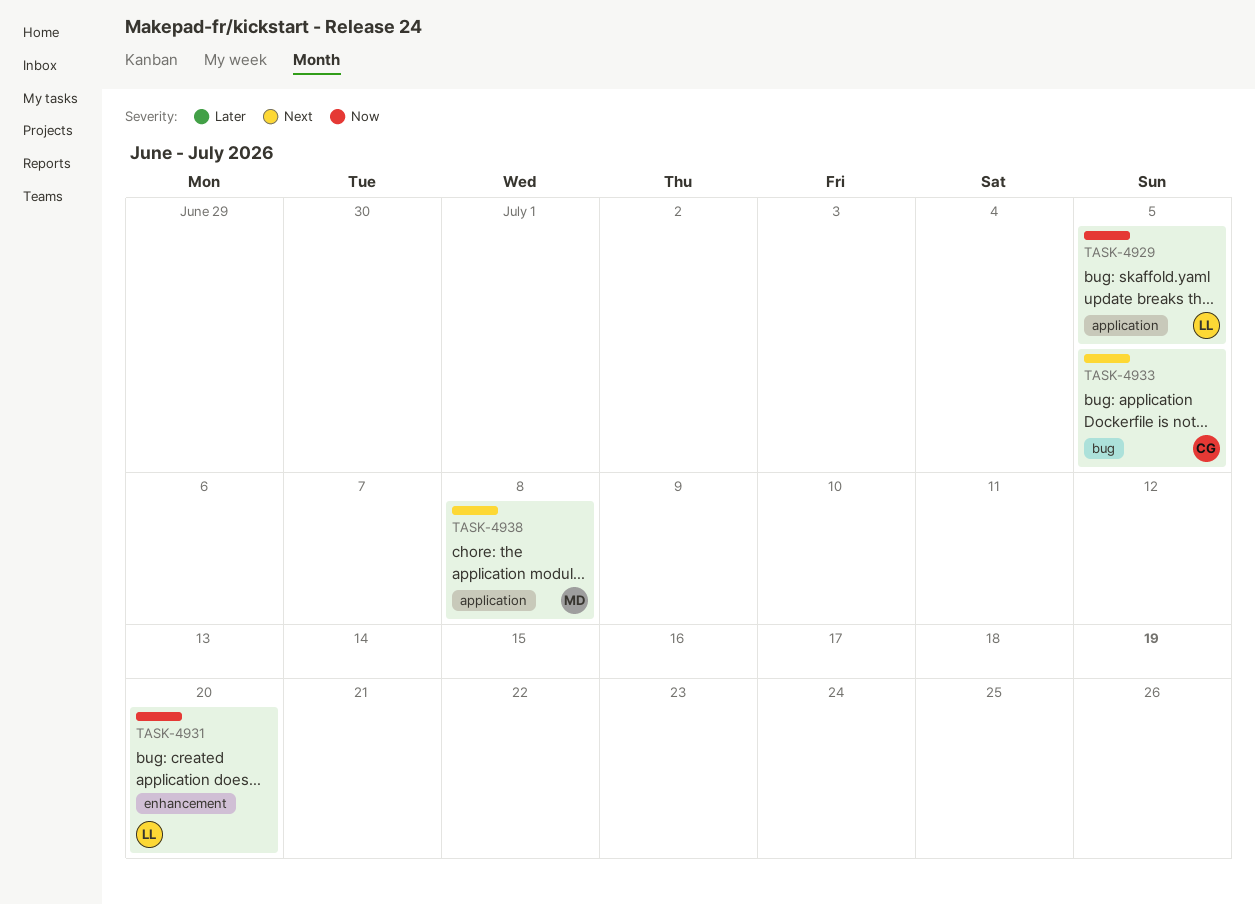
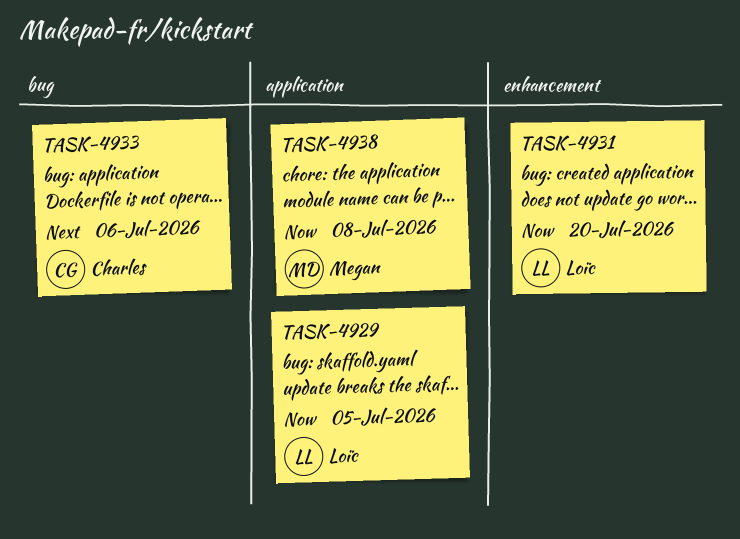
TASK-4933, due: Jul 5 -> Jul 6
TASK-4938, priority: Next -> Now

